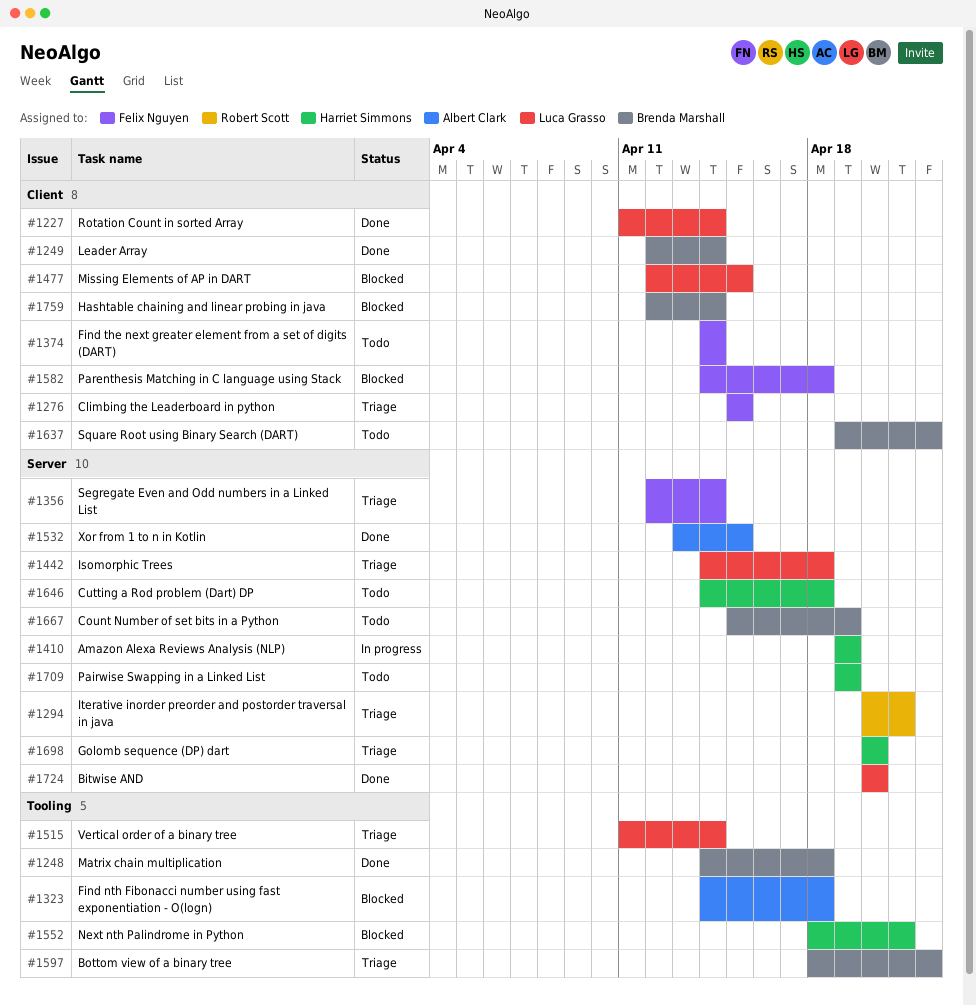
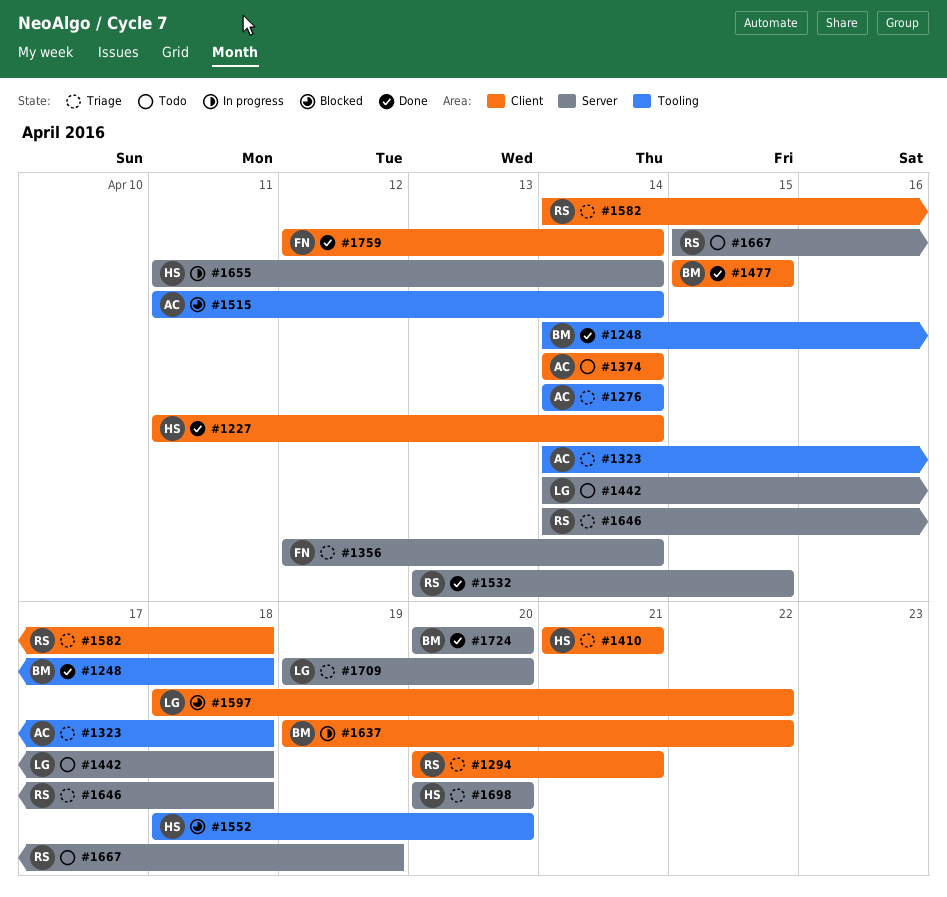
#1227, owner: Luca Grasso -> Harriet Simmons
#1249: present -> none
#1276, owner: Felix Nguyen -> Albert Clark
#1276, label: Client -> Tooling
#1276, start: Apr 15 -> Apr 14
#1276, due: Apr 15 -> Apr 14
#1294, label: Server -> Client
#1323, status: Blocked -> Triage
#1374, owner: Felix Nguyen -> Albert Clark
#1410, status: In progress -> Triage
#1410, label: Server -> Client
#1410, start: Apr 19 -> Apr 21
#1410, due: Apr 19 -> Apr 21
#1442, status: Triage -> Todo
#1477, status: Blocked -> Done
#1477, owner: Luca Grasso -> Brenda Marshall
#1477, start: Apr 12 -> Apr 15
#1515, status: Triage -> Blocked
#1515, owner: Luca Grasso -> Albert Clark
#1532, owner: Albert Clark -> Robert Scott
#1552, due: Apr 21 -> Apr 20
#1582, status: Blocked -> Triage
#1582, owner: Felix Nguyen -> Robert Scott
#1597, status: Triage -> Blocked
#1597, owner: Brenda Marshall -> Luca Grasso
#1597, label: Tooling -> Client
#1637, status: Todo -> In progress
#1646, status: Todo -> Triage
#1646, owner: Harriet Simmons -> Robert Scott
#1655: none -> present
#1667, owner: Brenda Marshall -> Robert Scott
#1709, status: Todo -> Triage
#1709, owner: Harriet Simmons -> Luca Grasso
#1709, due: Apr 19 -> Apr 20
#1724, owner: Luca Grasso -> Brenda Marshall
#1759, status: Blocked -> Done
#1759, owner: Brenda Marshall -> Felix Nguyen

